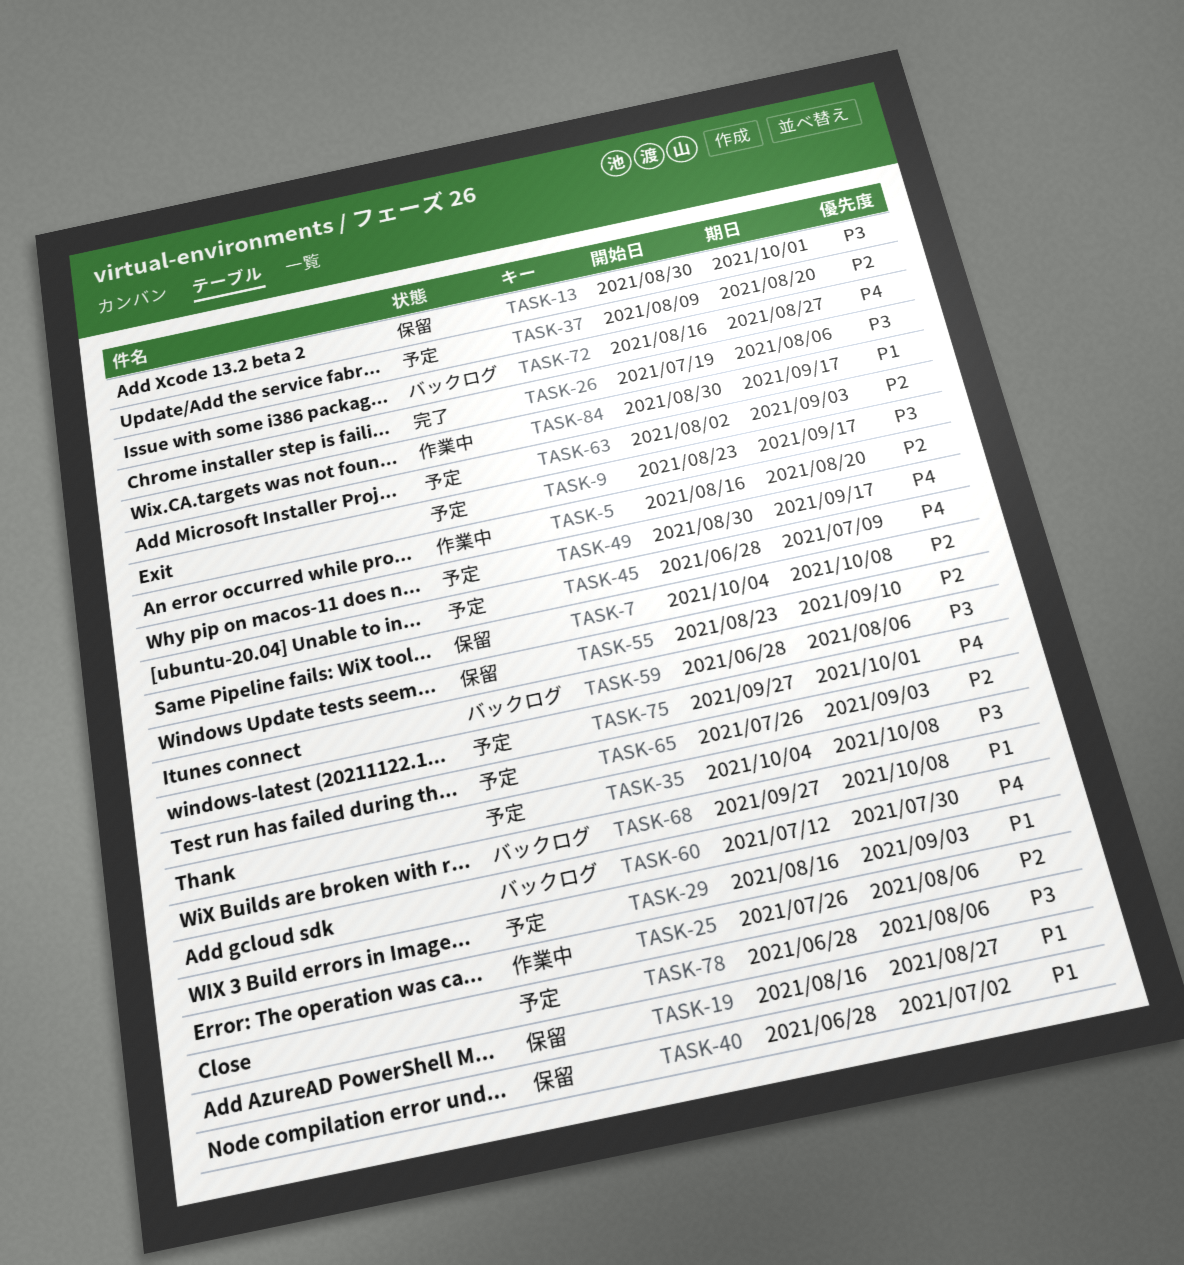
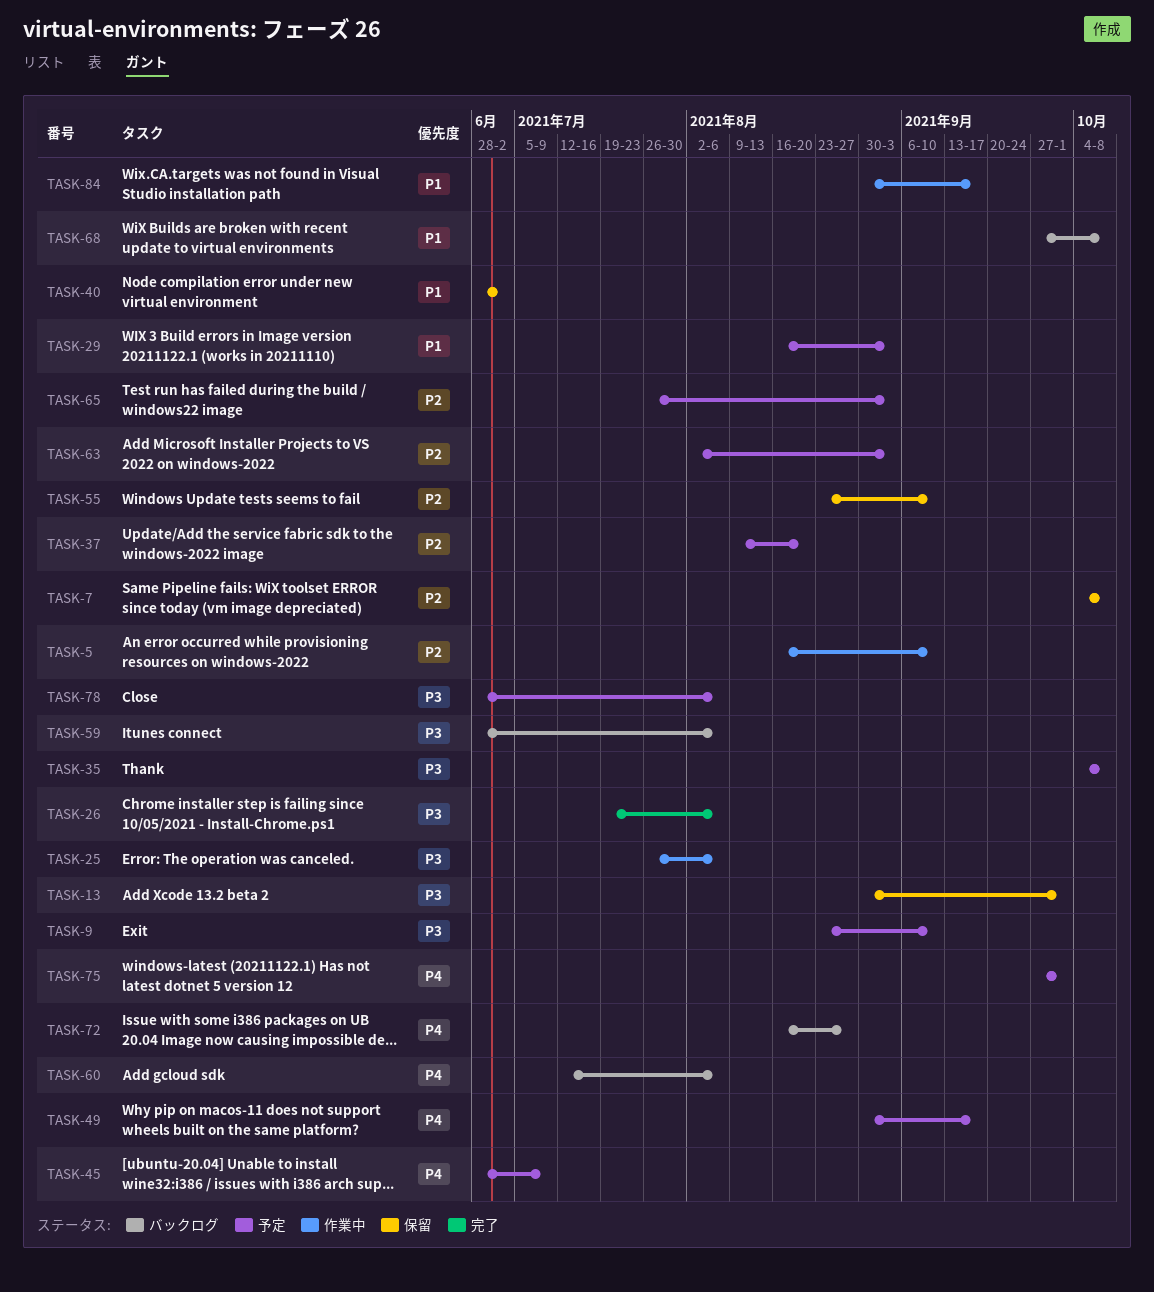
TASK-5, due: Aug 20 -> Sep 10
TASK-9, due: Sep 17 -> Sep 10
TASK-19: present -> none
TASK-25, priority: P2 -> P3
TASK-60, due: Jul 30 -> Aug 6

